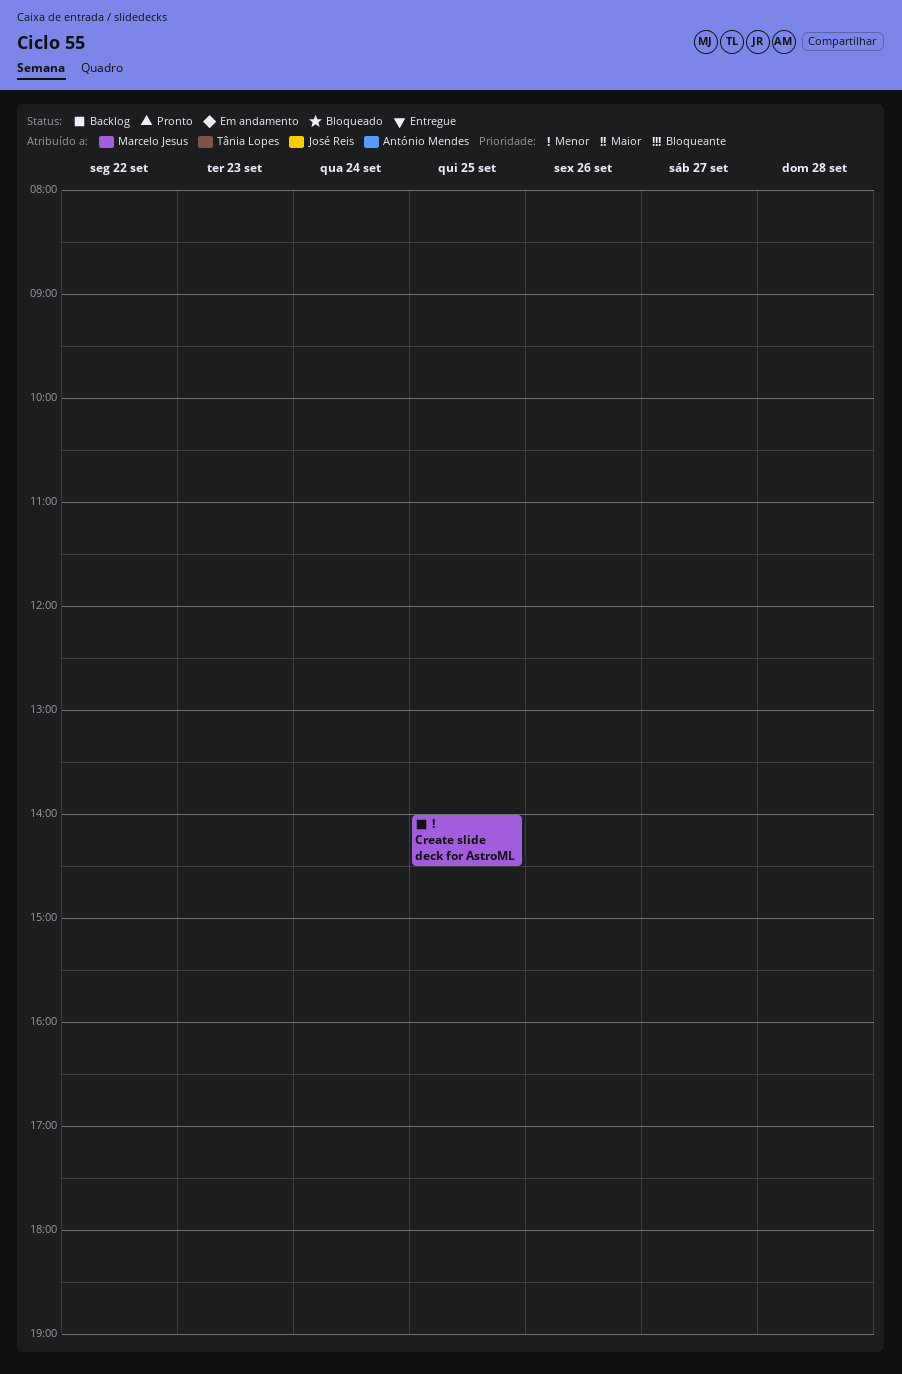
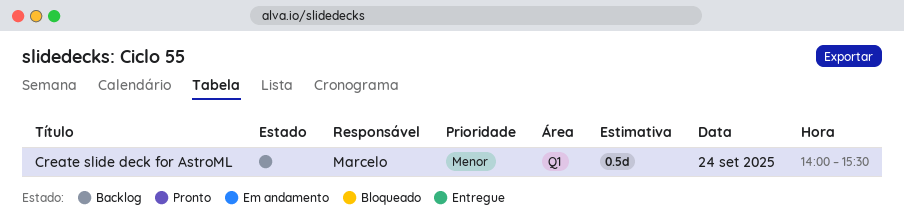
Create slide deck for AstroML, day: Sep 25 -> Sep 24
Create slide deck for AstroML, ends: 14:30 -> 15:30

